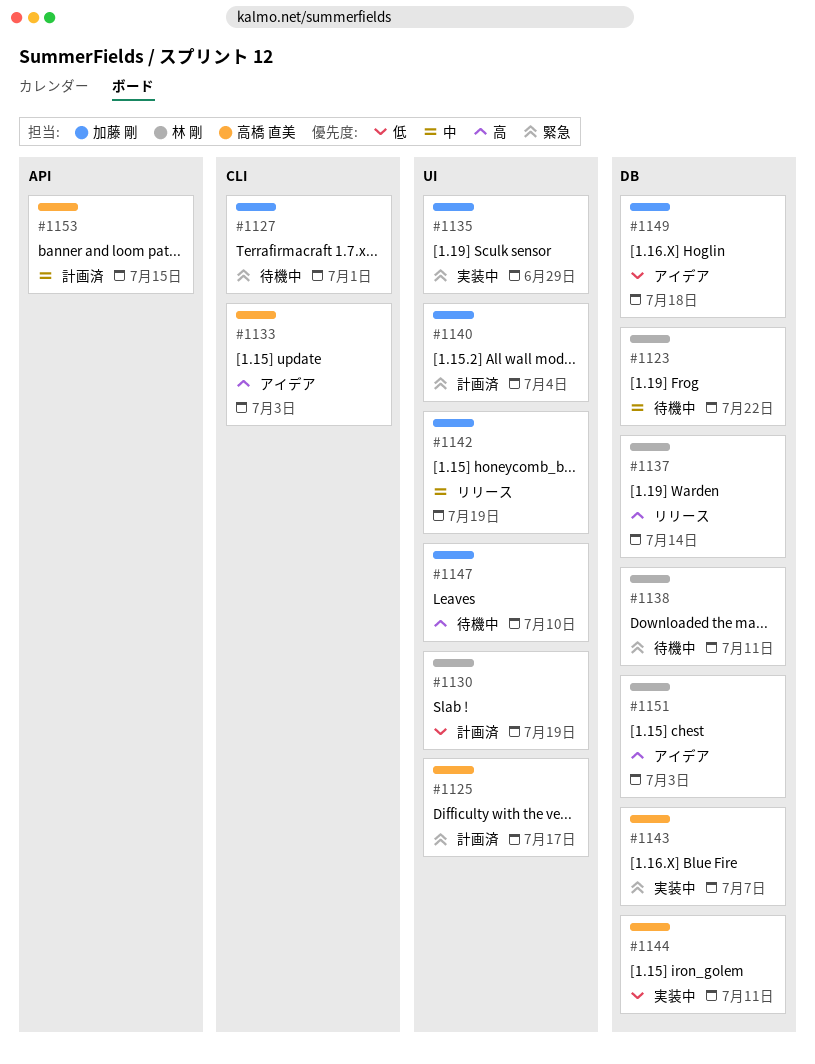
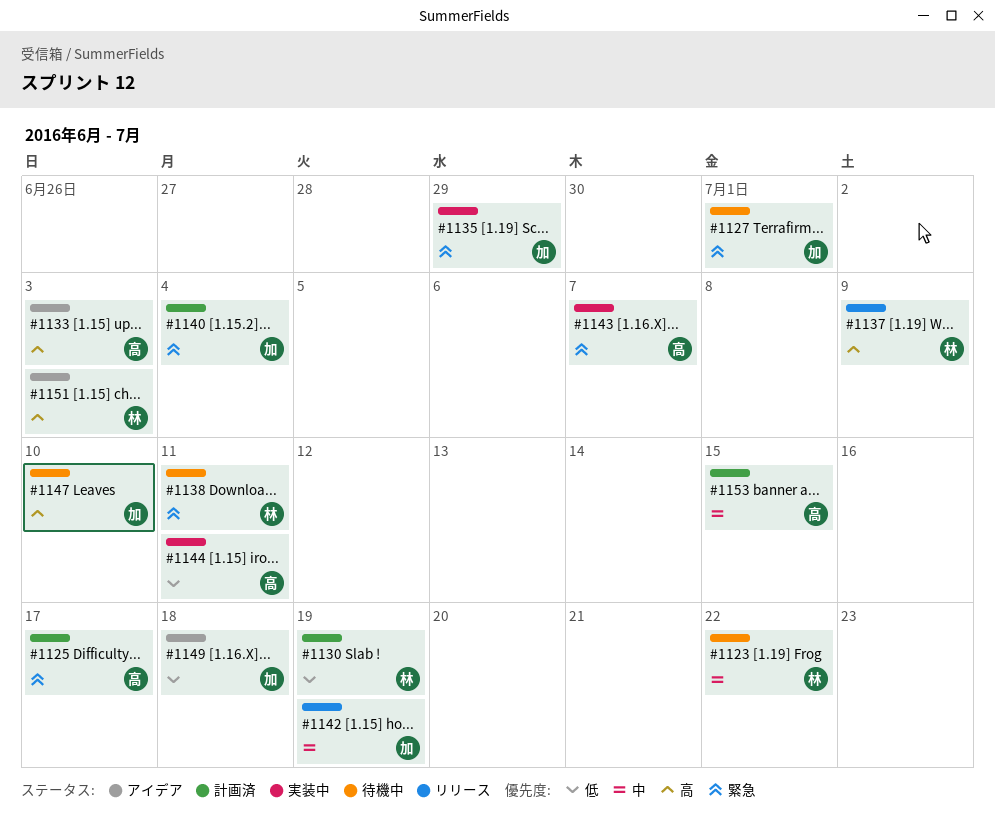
#1137, due: Jul 14 -> Jul 9

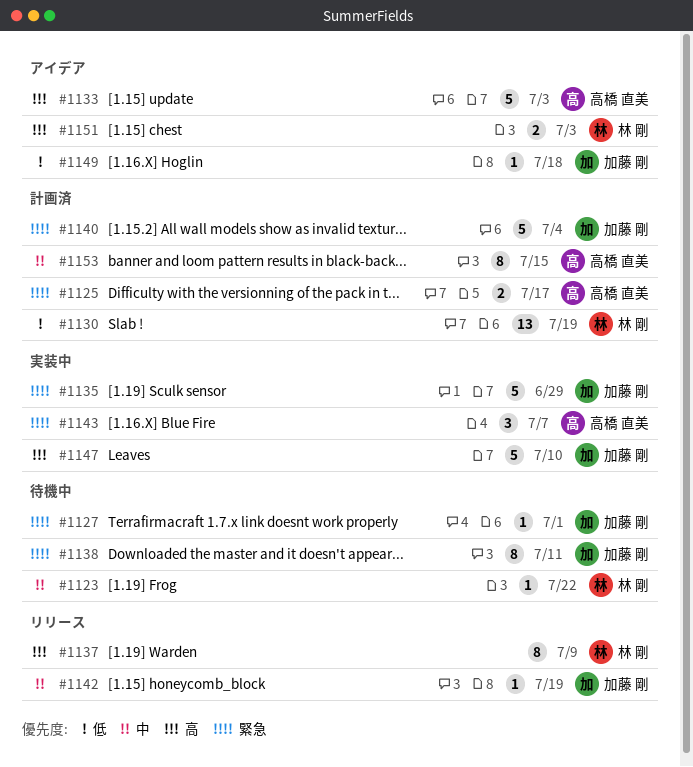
#1138, owner: 林 剛 -> 加藤 剛
#1144: present -> none
#1147, status: 待機中 -> 実装中

